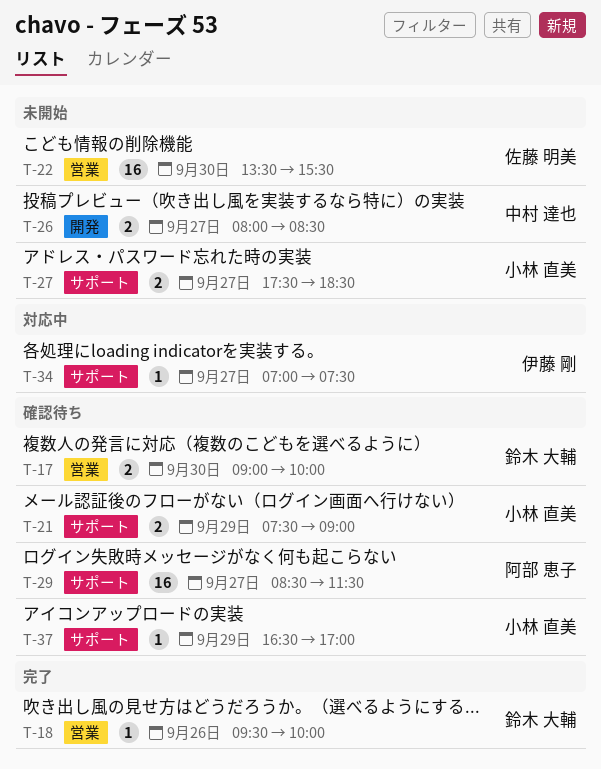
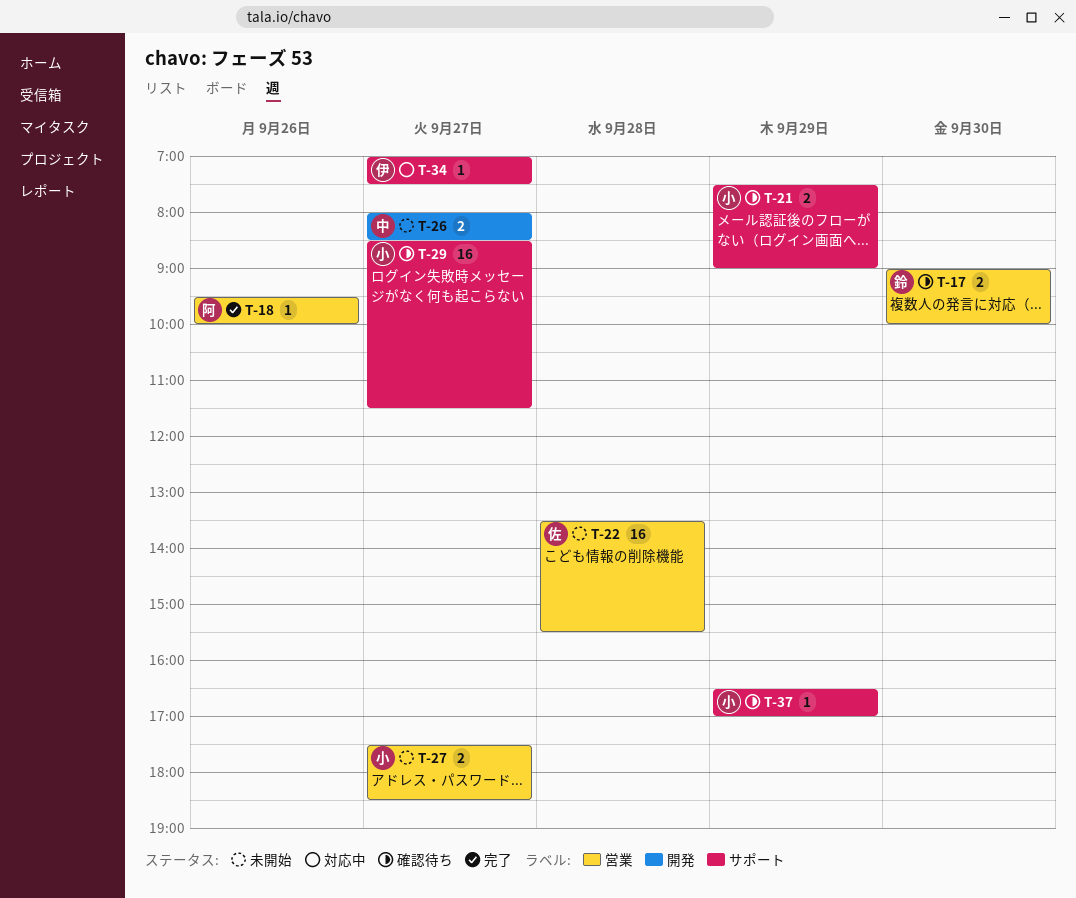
T-18, owner: 鈴木 大輔 -> 阿部 恵子
T-22, day: Sep 30 -> Sep 28
T-27, label: サポート -> 営業
T-29, owner: 阿部 恵子 -> 小林 直美

